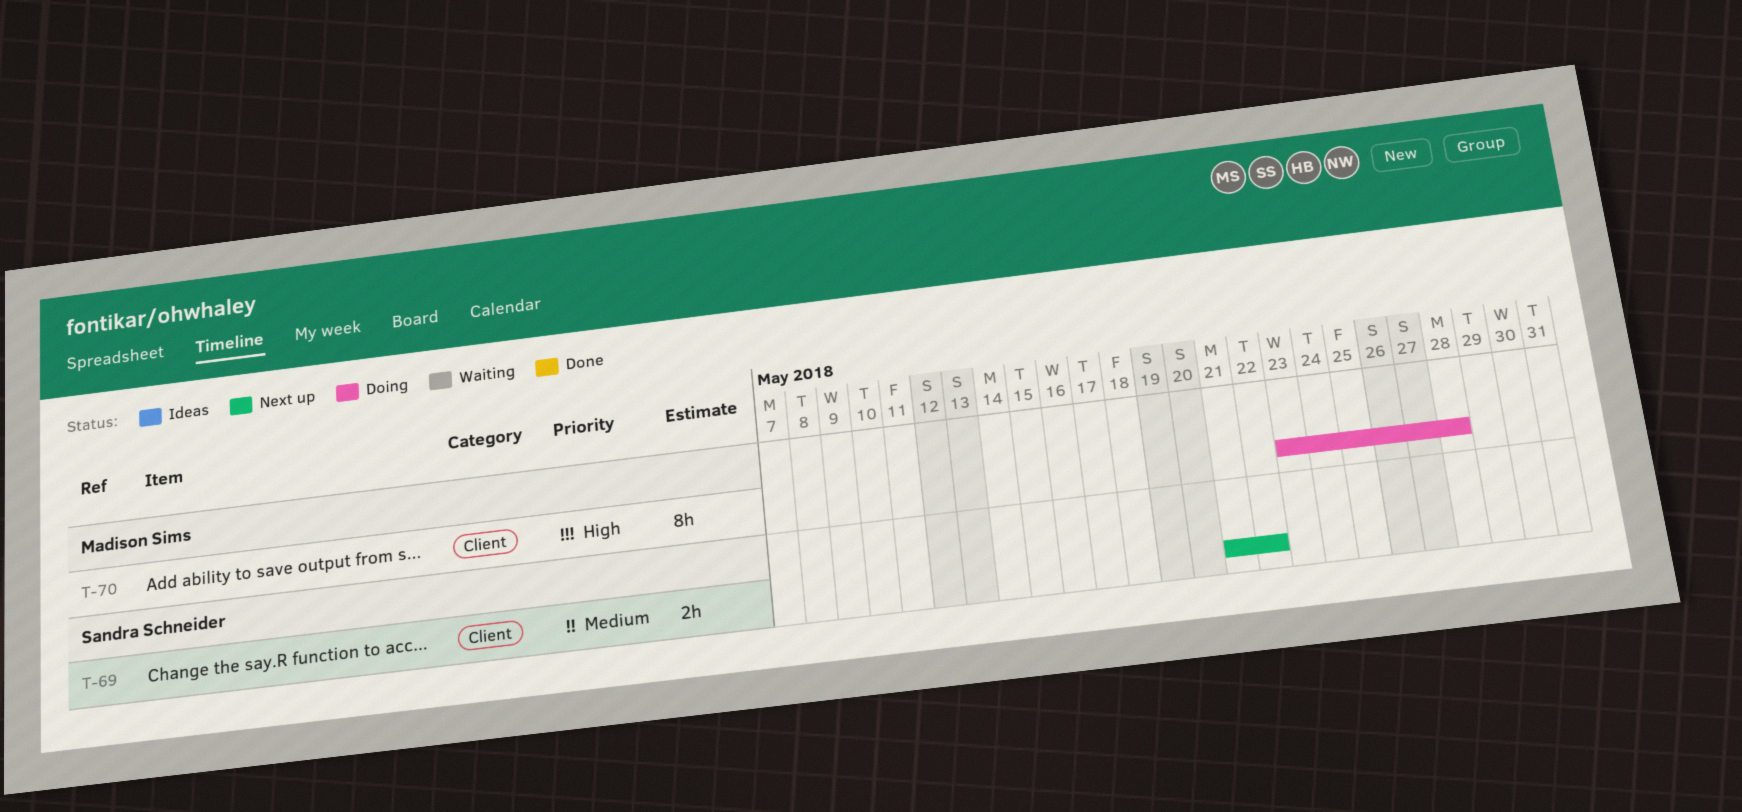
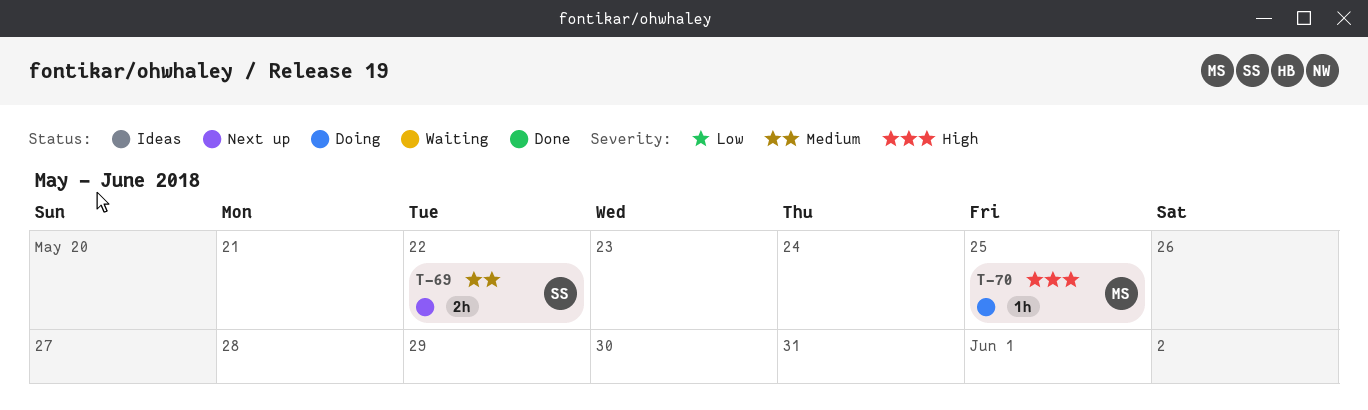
T-70, estimate: 8h -> 1h
T-70, due: May 28 -> May 25

